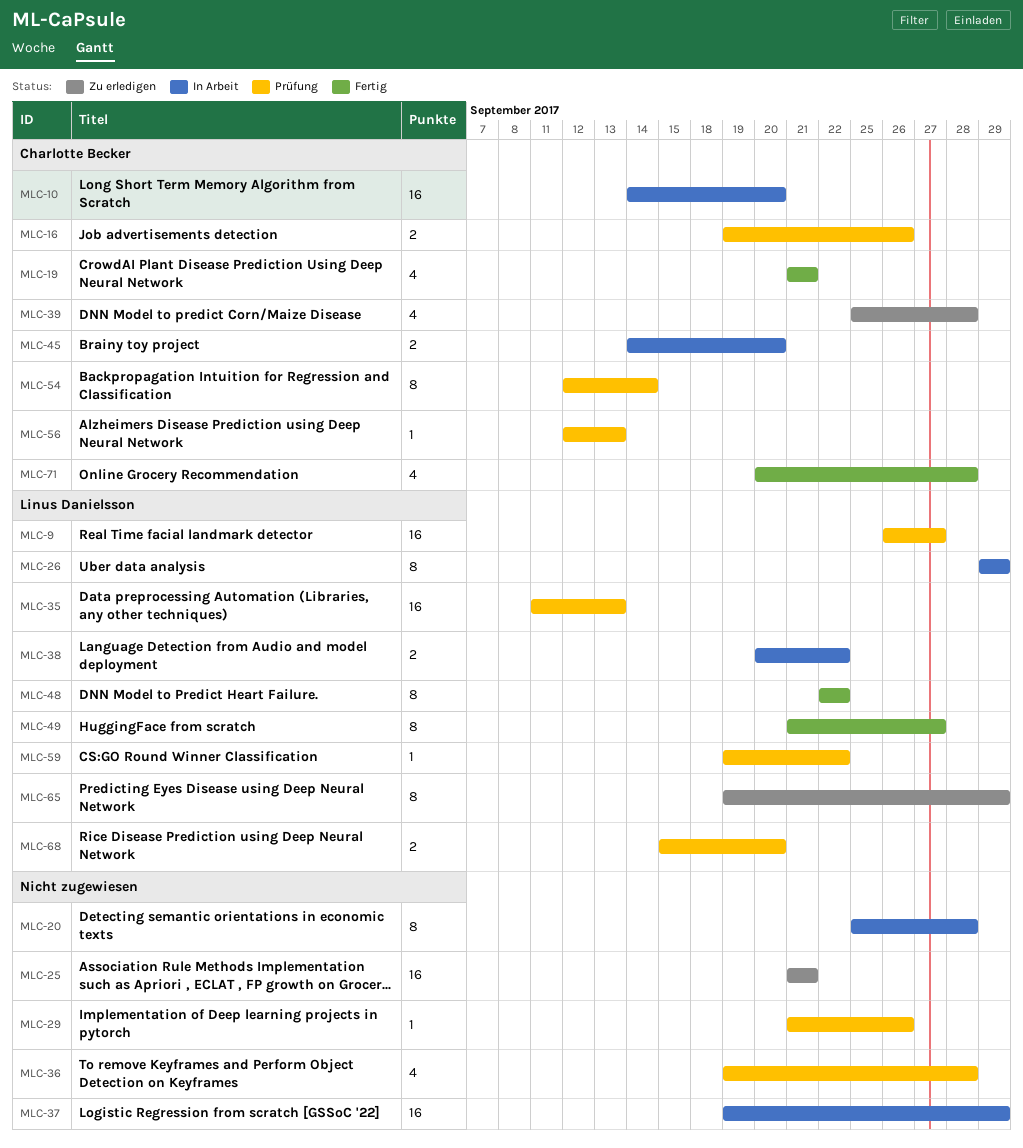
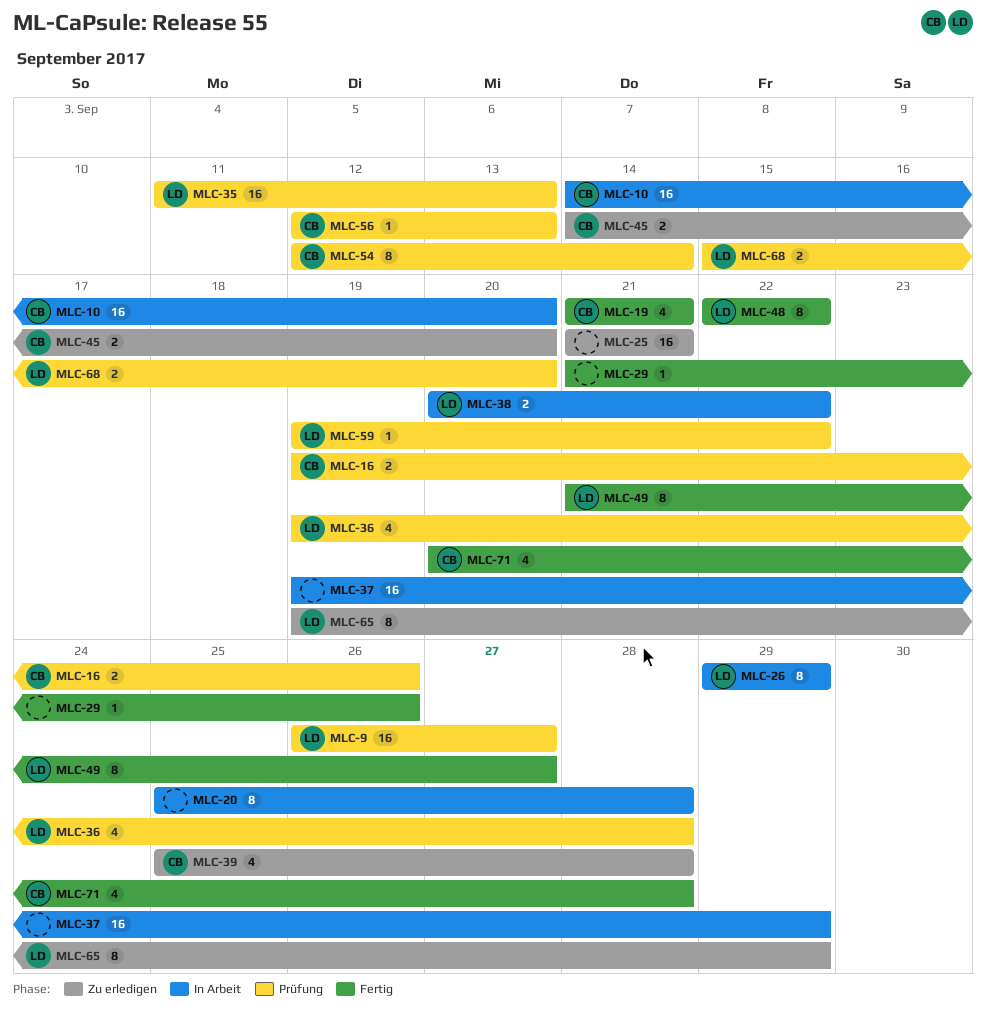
MLC-29, status: Prüfung -> Fertig
MLC-36, owner: none -> Linus Danielsson
MLC-45, status: In Arbeit -> Zu erledigen

